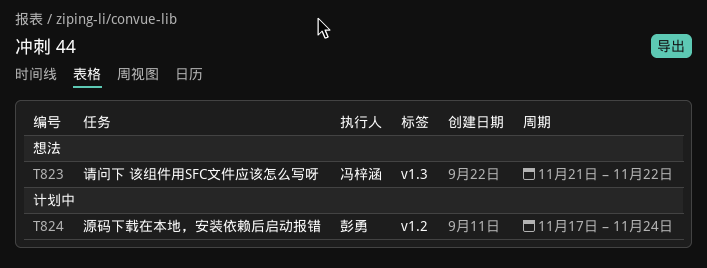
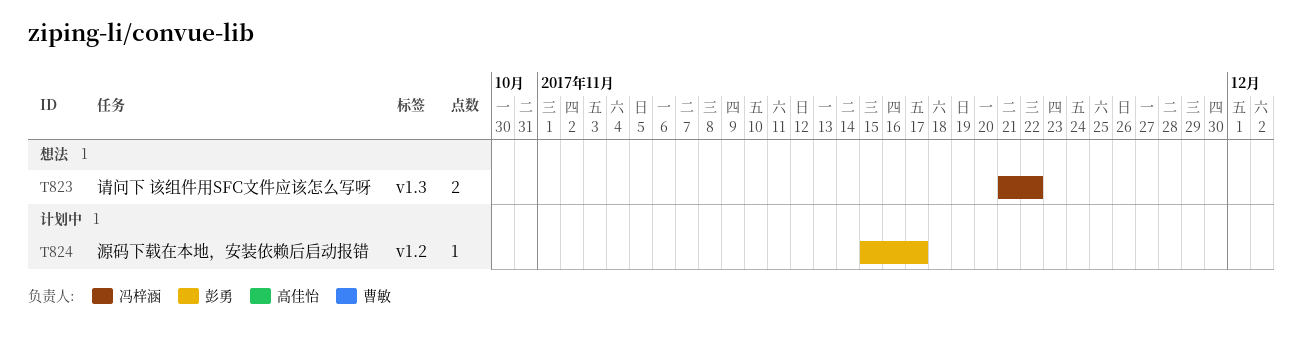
T824, start: Nov 17 -> Nov 15
T824, due: Nov 24 -> Nov 17

